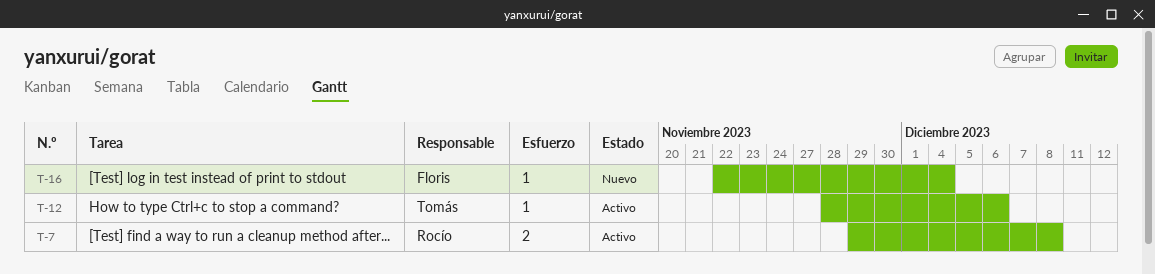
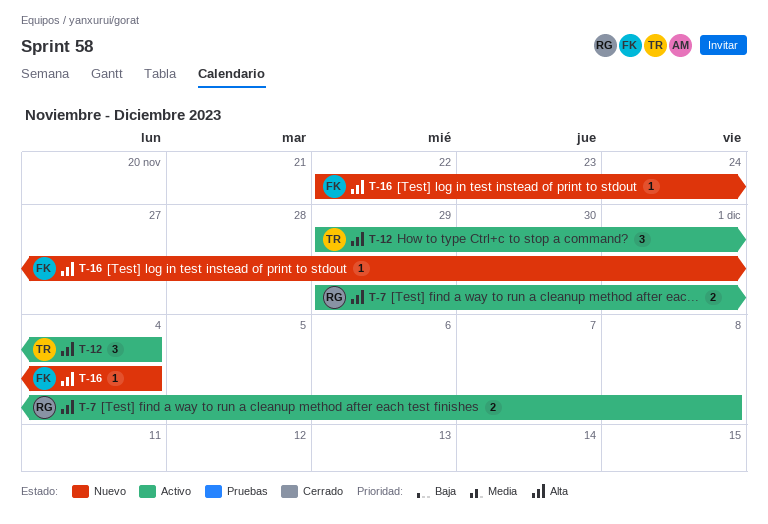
T-12, estimate: 1 -> 3
T-12, start: Nov 28 -> Nov 29
T-12, due: Dec 6 -> Dec 4

